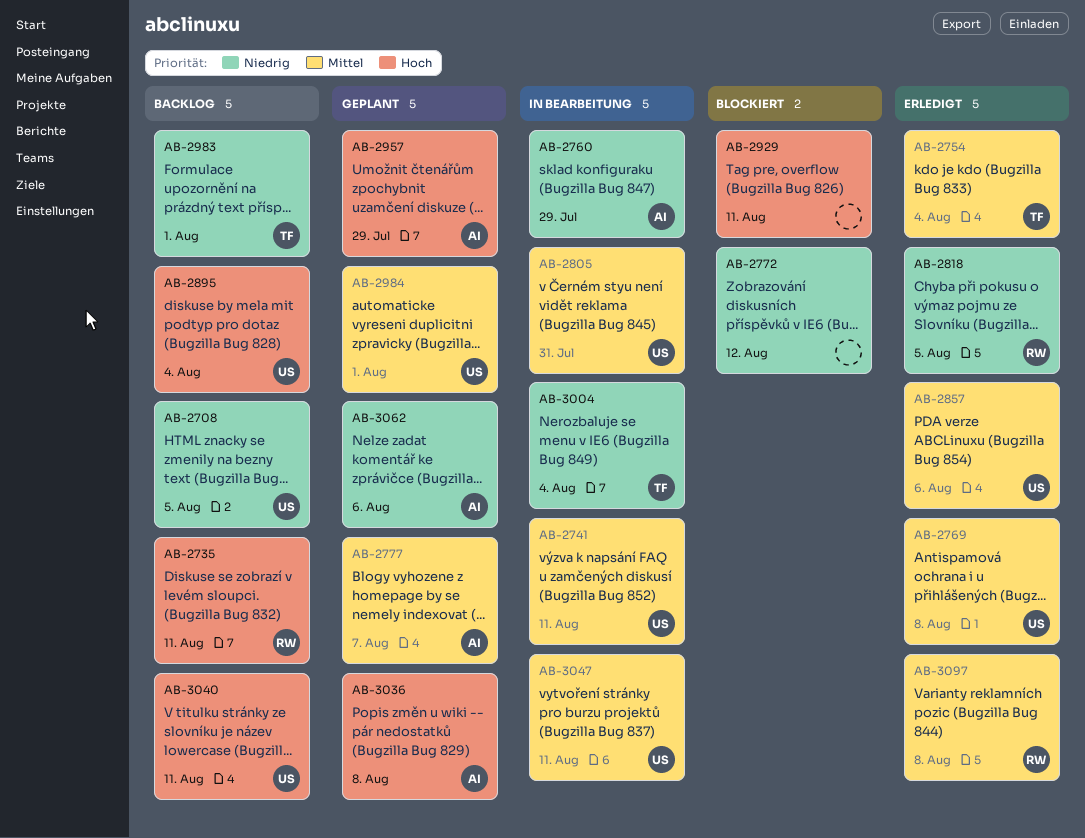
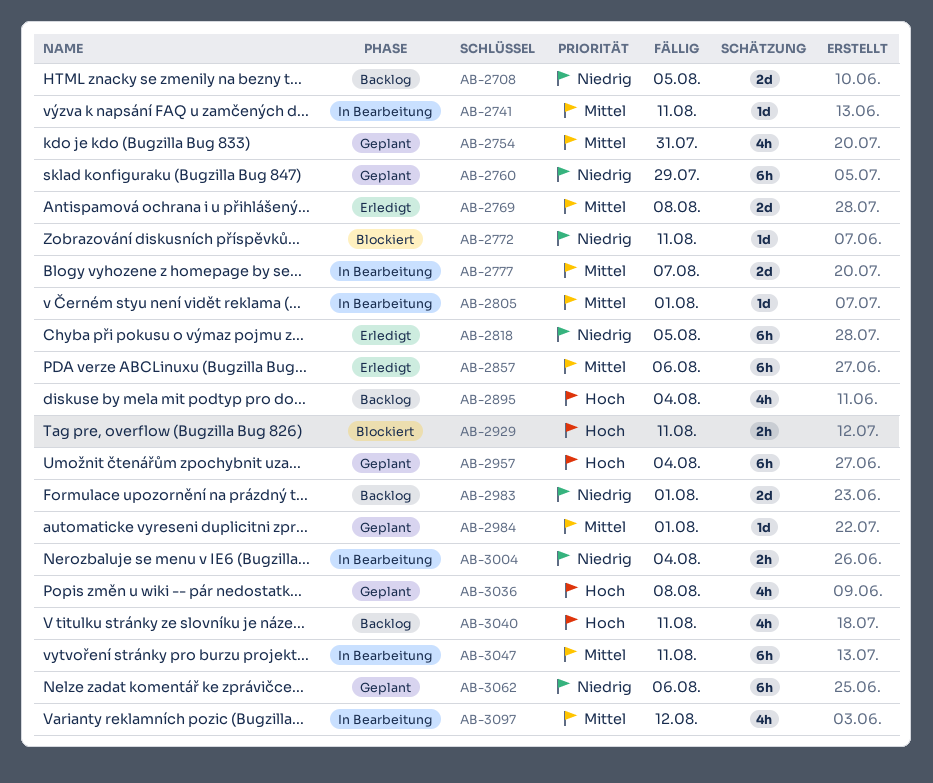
AB-2735: present -> none
AB-2754, status: Erledigt -> Geplant
AB-2754, due: Aug 4 -> Jul 31
AB-2760, status: In Bearbeitung -> Geplant
AB-2772, due: Aug 12 -> Aug 11
AB-2777, status: Geplant -> In Bearbeitung
AB-2805, due: Jul 31 -> Aug 1
AB-2957, due: Jul 29 -> Aug 4
AB-3097, status: Erledigt -> In Bearbeitung
AB-3097, due: Aug 8 -> Aug 12

